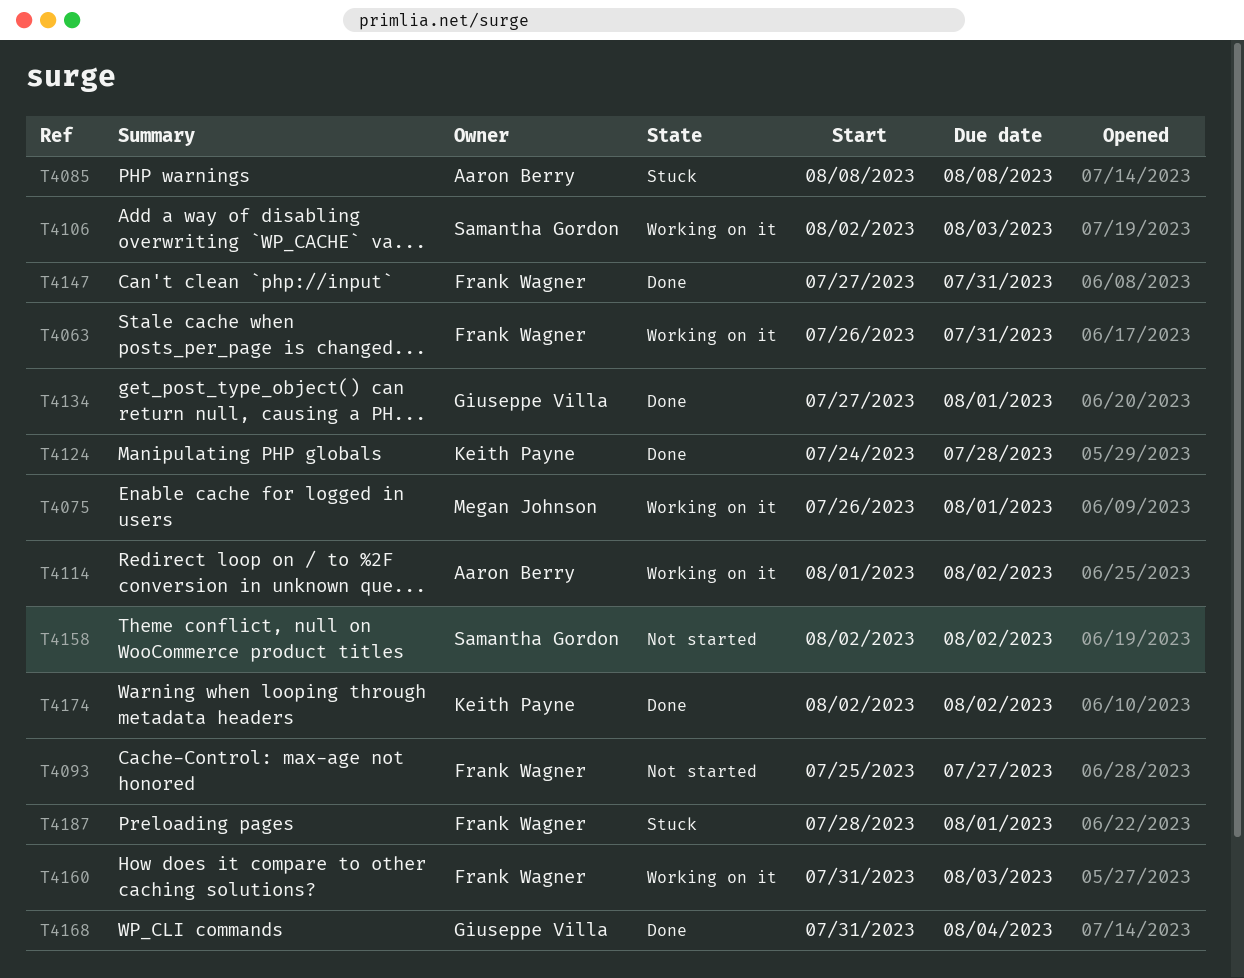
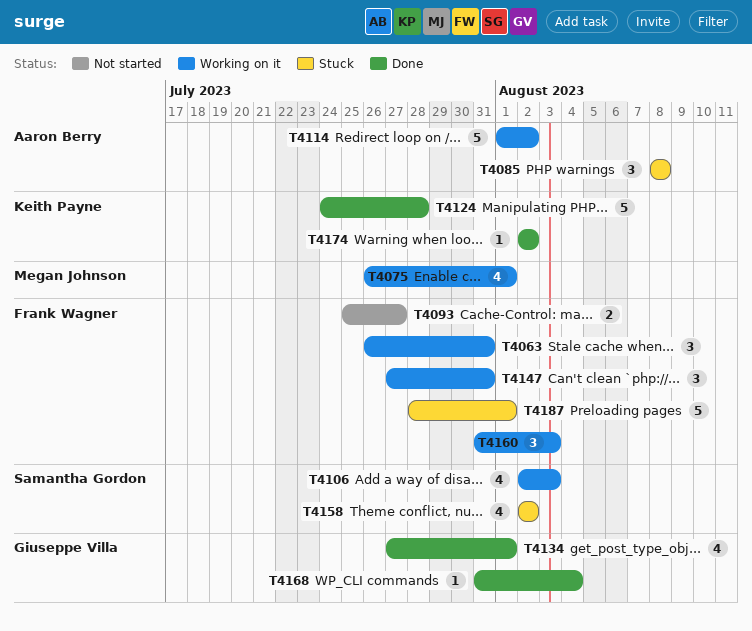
T4147, status: Done -> Working on it
T4158, status: Not started -> Stuck

